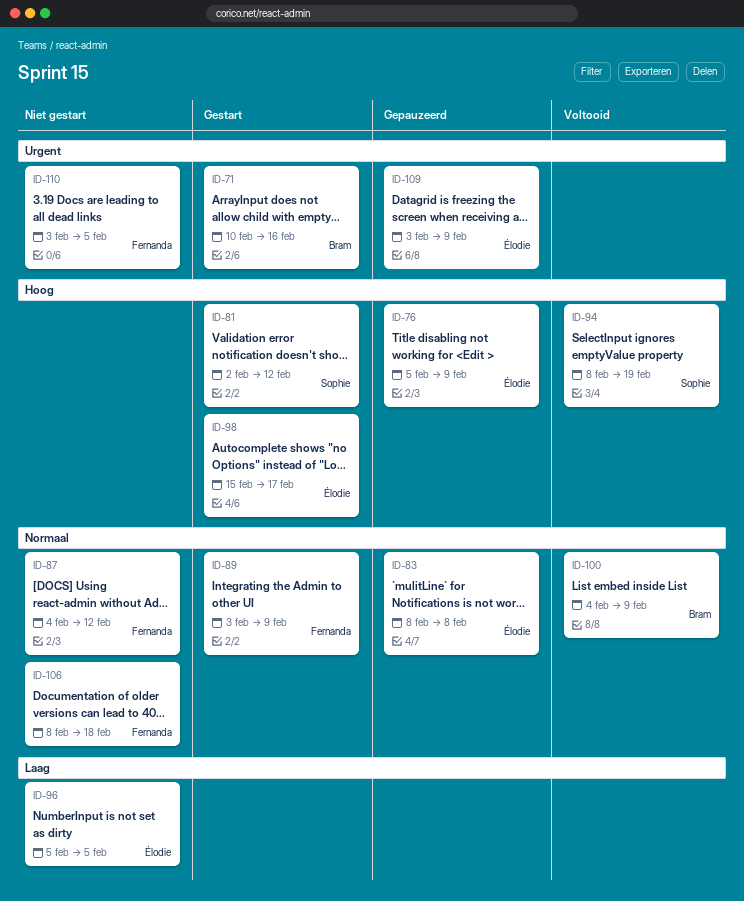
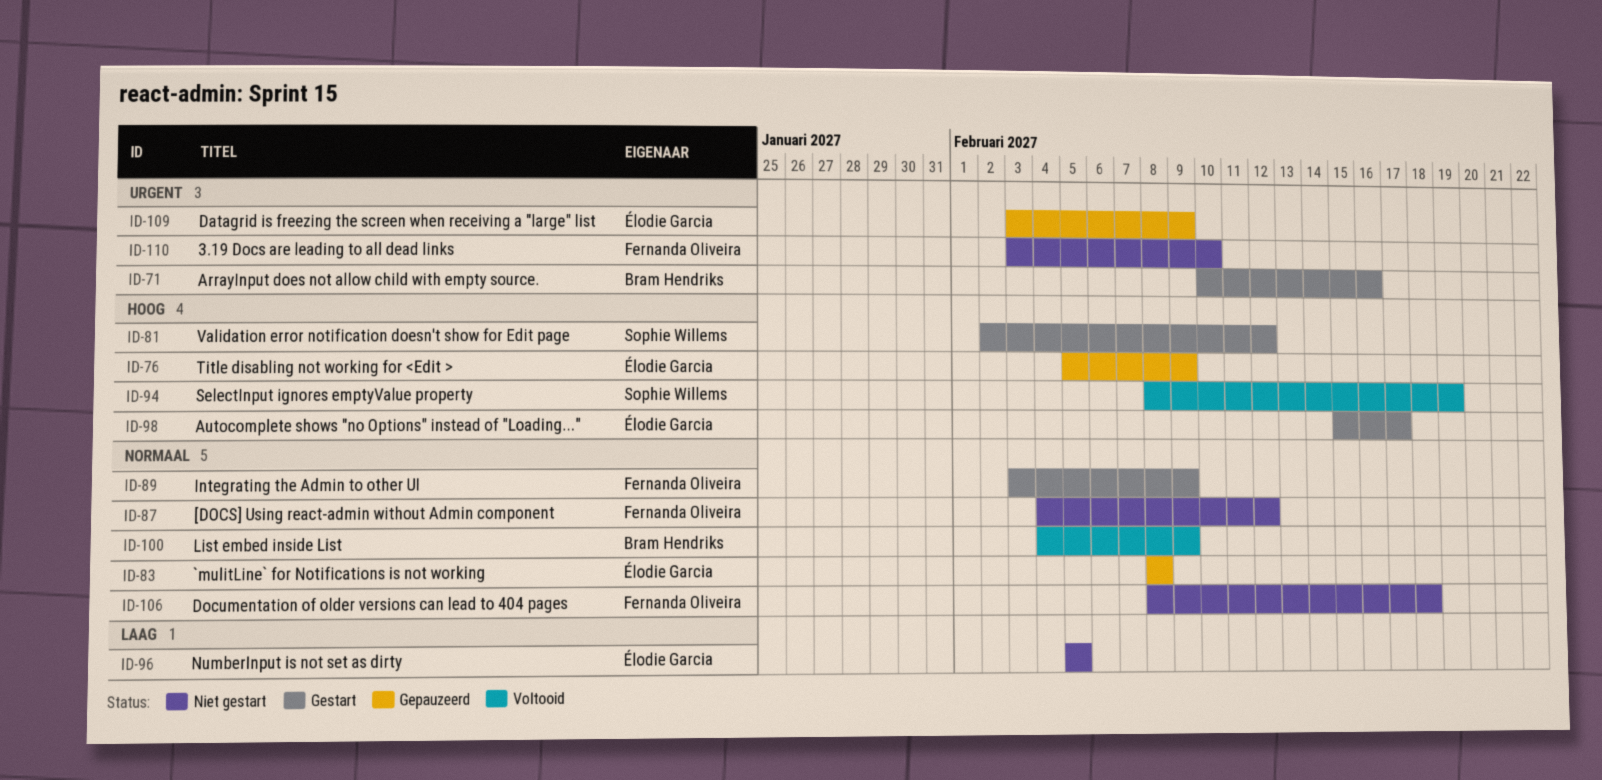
ID-110, due: Feb 5 -> Feb 10

